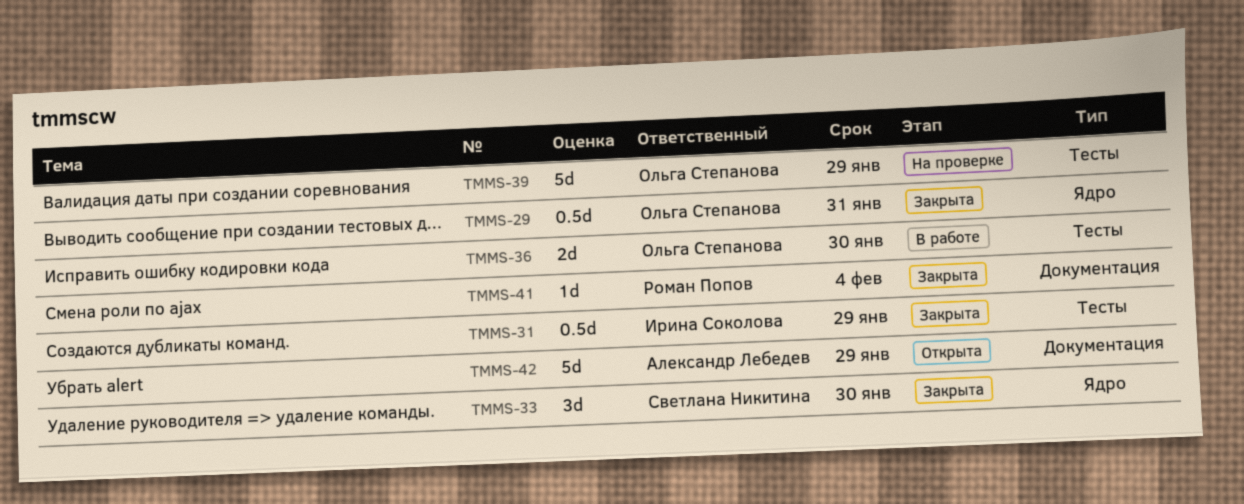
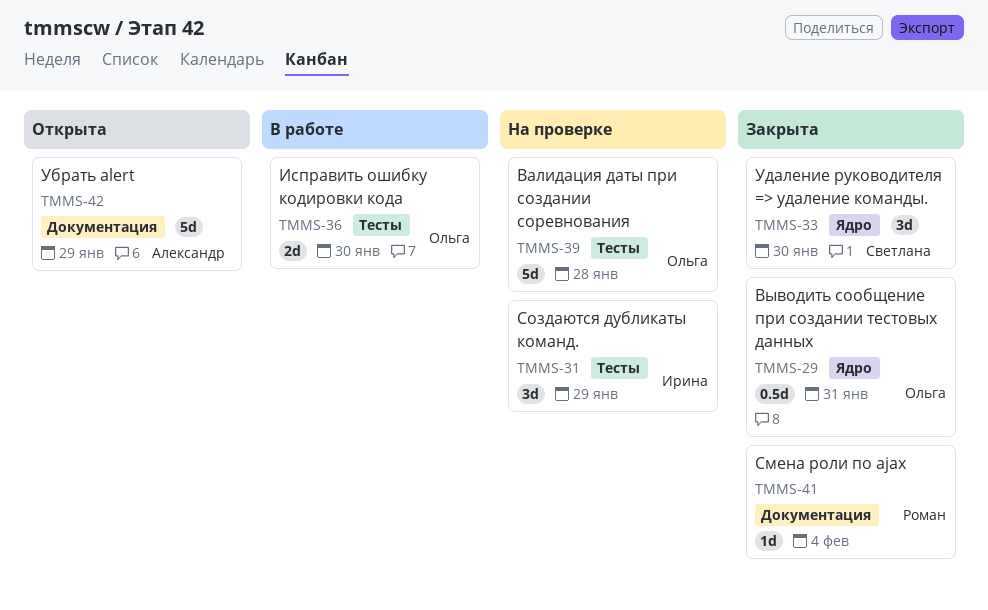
TMMS-31, status: Закрыта -> На проверке
TMMS-31, estimate: 0.5d -> 3d
TMMS-39, due: Jan 29 -> Jan 28

